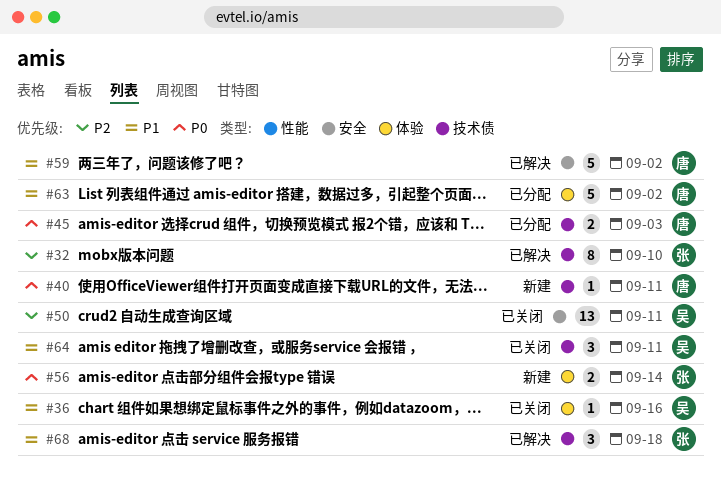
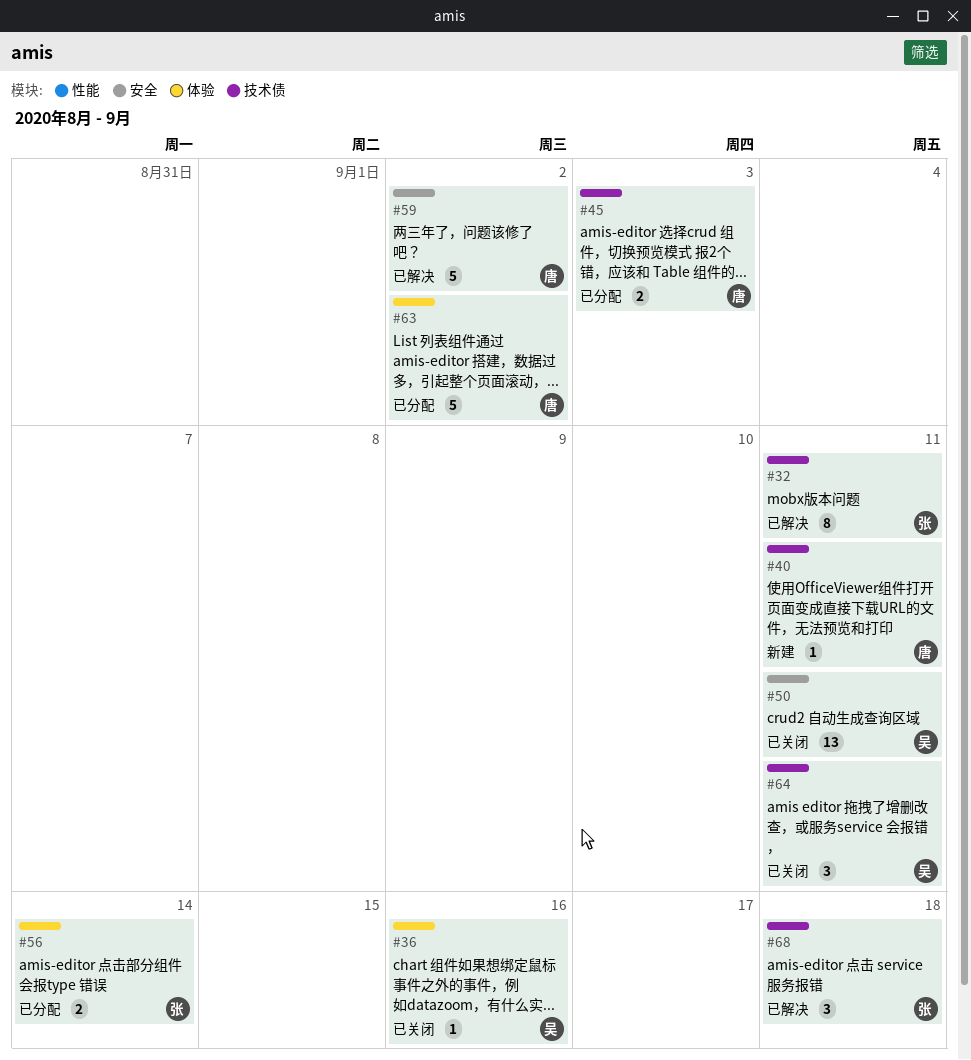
#32, due: Sep 10 -> Sep 11
#56, status: 新建 -> 已分配

